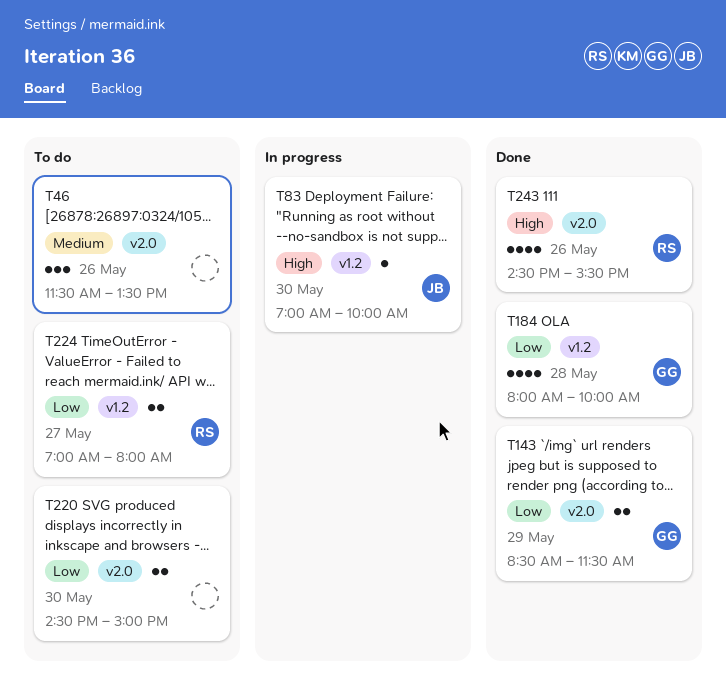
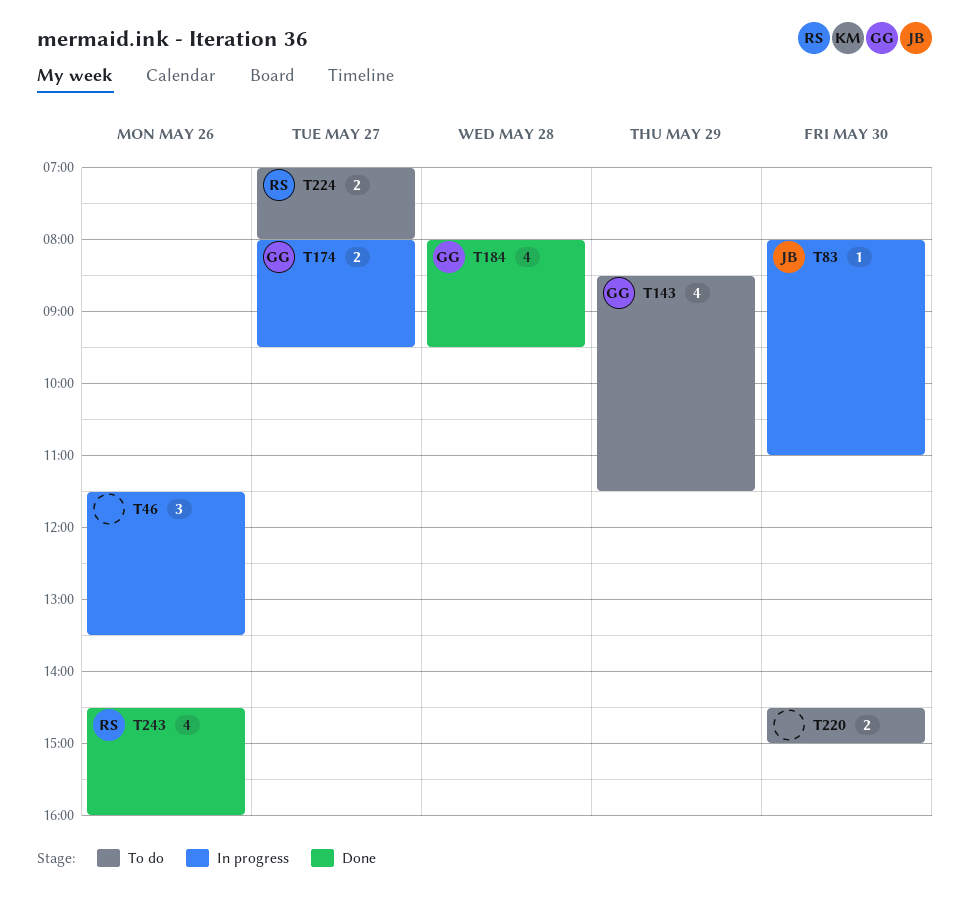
T46, status: To do -> In progress
T83, begins: 07:00 -> 08:00
T83, ends: 10:00 -> 11:00
T143, status: Done -> To do
T143, estimate: 2 -> 4
T174: none -> present
T184, ends: 10:00 -> 09:30
T243, ends: 15:30 -> 16:00

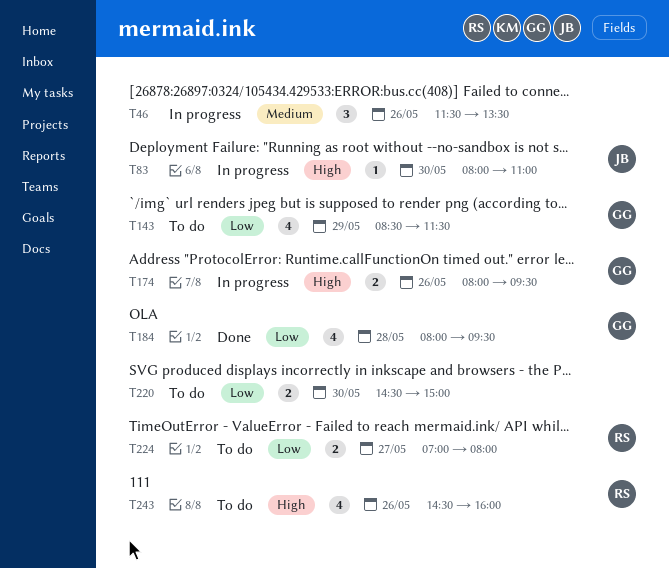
T174, day: May 27 -> May 26
T243, status: Done -> To do

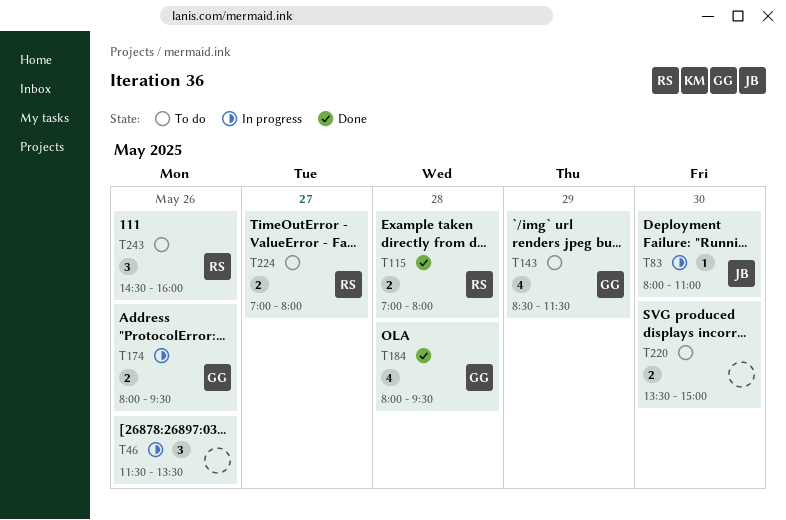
T115: none -> present
T220, begins: 14:30 -> 13:30
T243, estimate: 4 -> 3

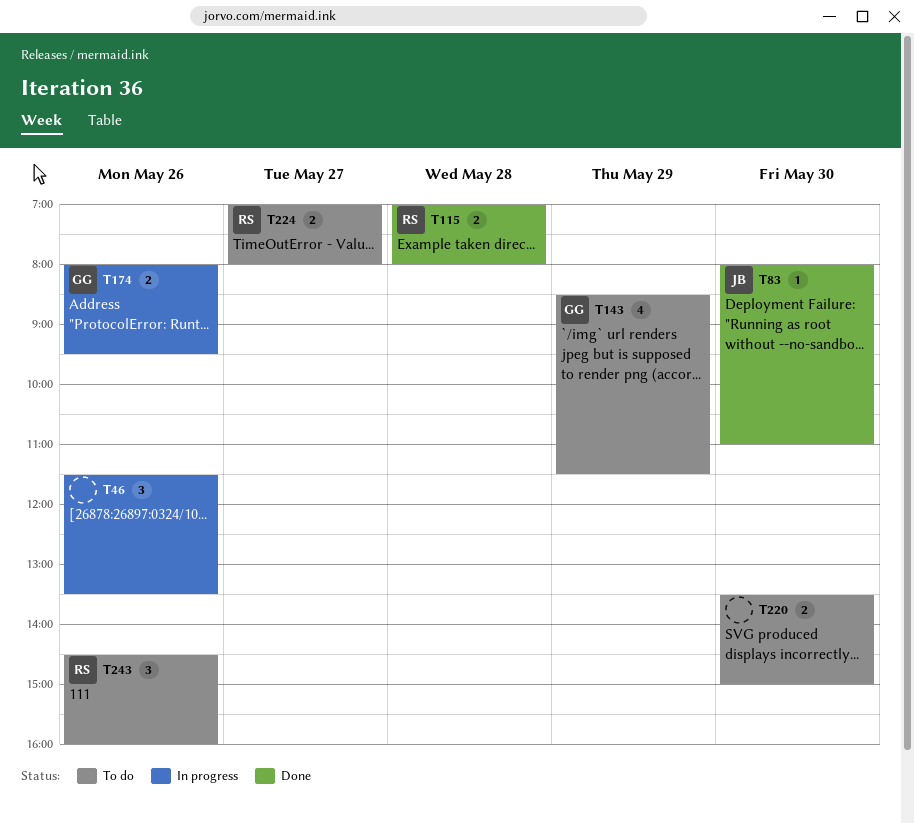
T83, status: In progress -> Done
T184: present -> none

